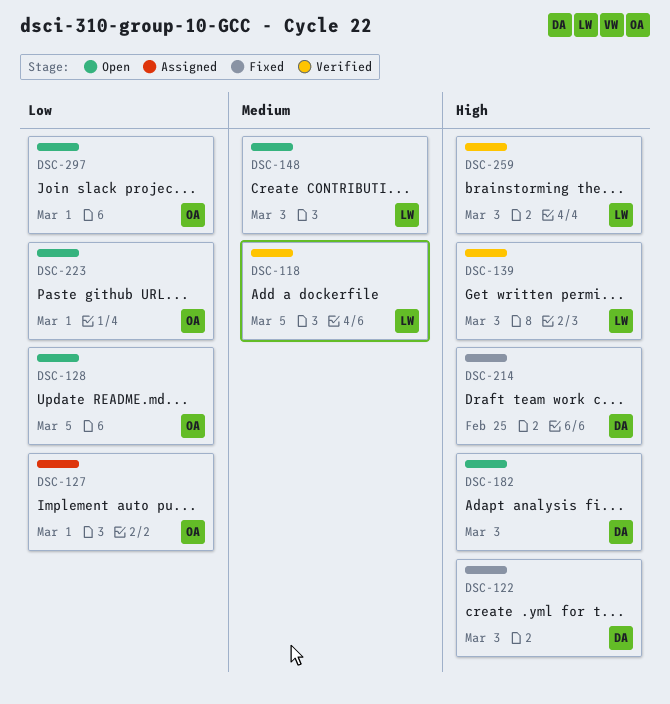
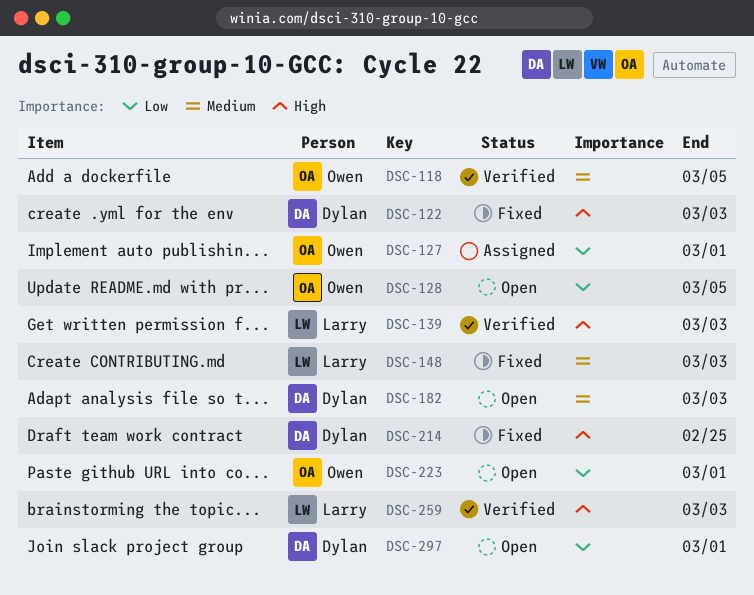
DSC-118, owner: Larry -> Owen
DSC-148, status: Open -> Fixed
DSC-182, priority: High -> Medium
DSC-297, owner: Owen -> Dylan

